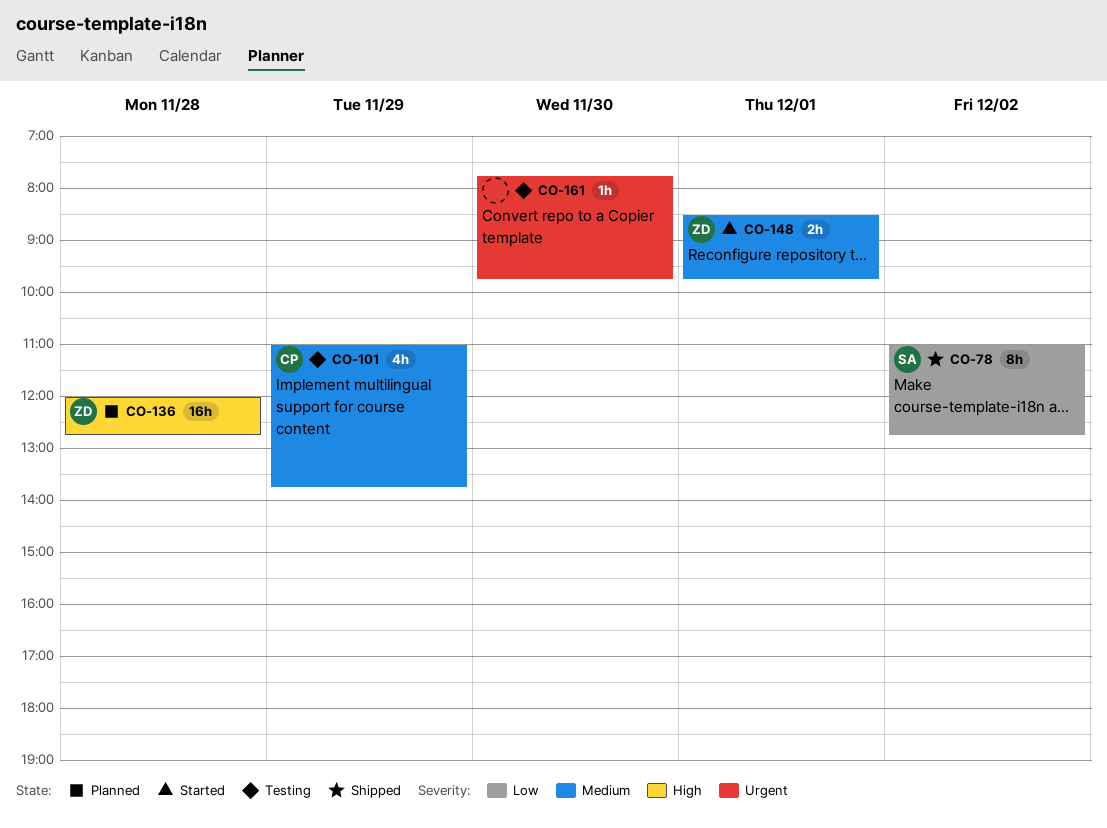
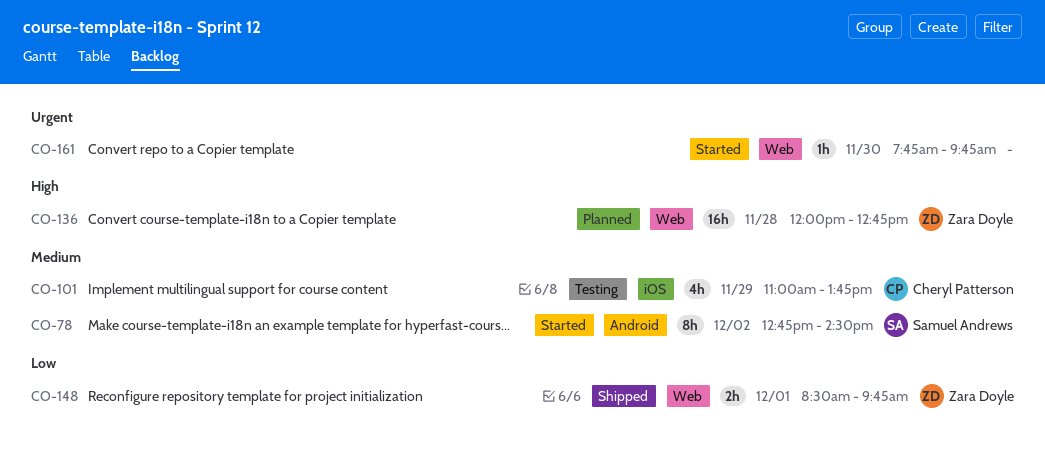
CO-78, status: Shipped -> Started
CO-78, priority: Low -> Medium
CO-78, begins: 11:00 -> 12:45
CO-78, ends: 12:45 -> 14:30
CO-148, status: Started -> Shipped
CO-148, priority: Medium -> Low
CO-161, status: Testing -> Started

